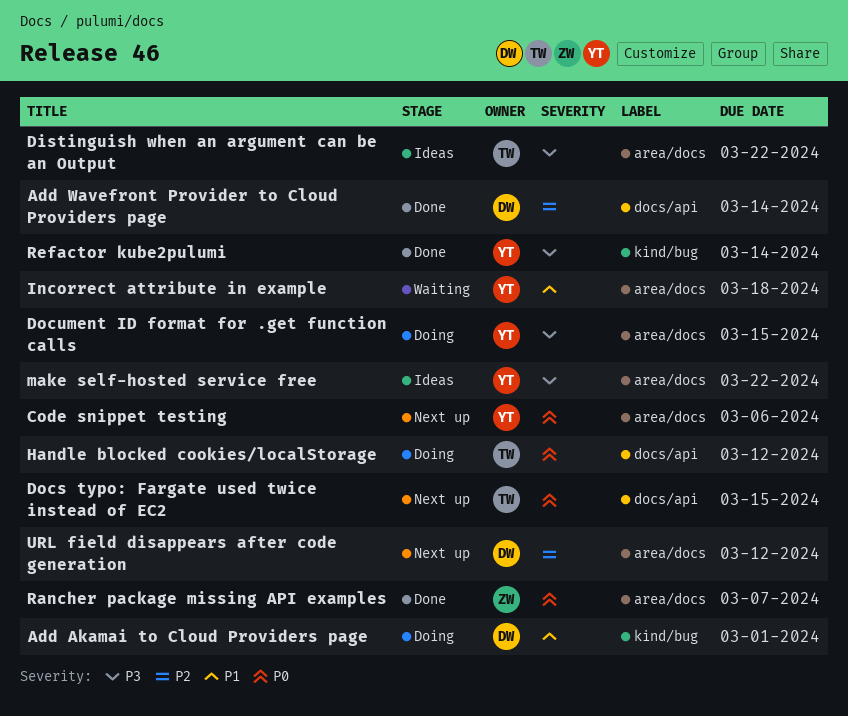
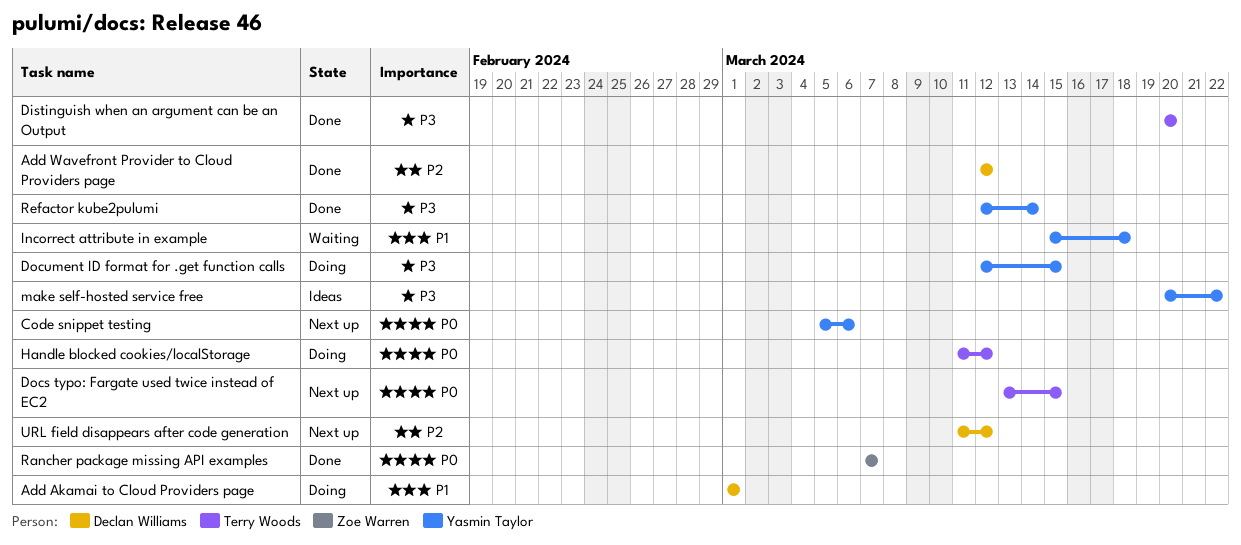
Add Wavefront Provider to Cloud Providers page, due: Mar 14 -> Mar 12
Distinguish when an argument can be an Output, status: Ideas -> Done
Distinguish when an argument can be an Output, due: Mar 22 -> Mar 20

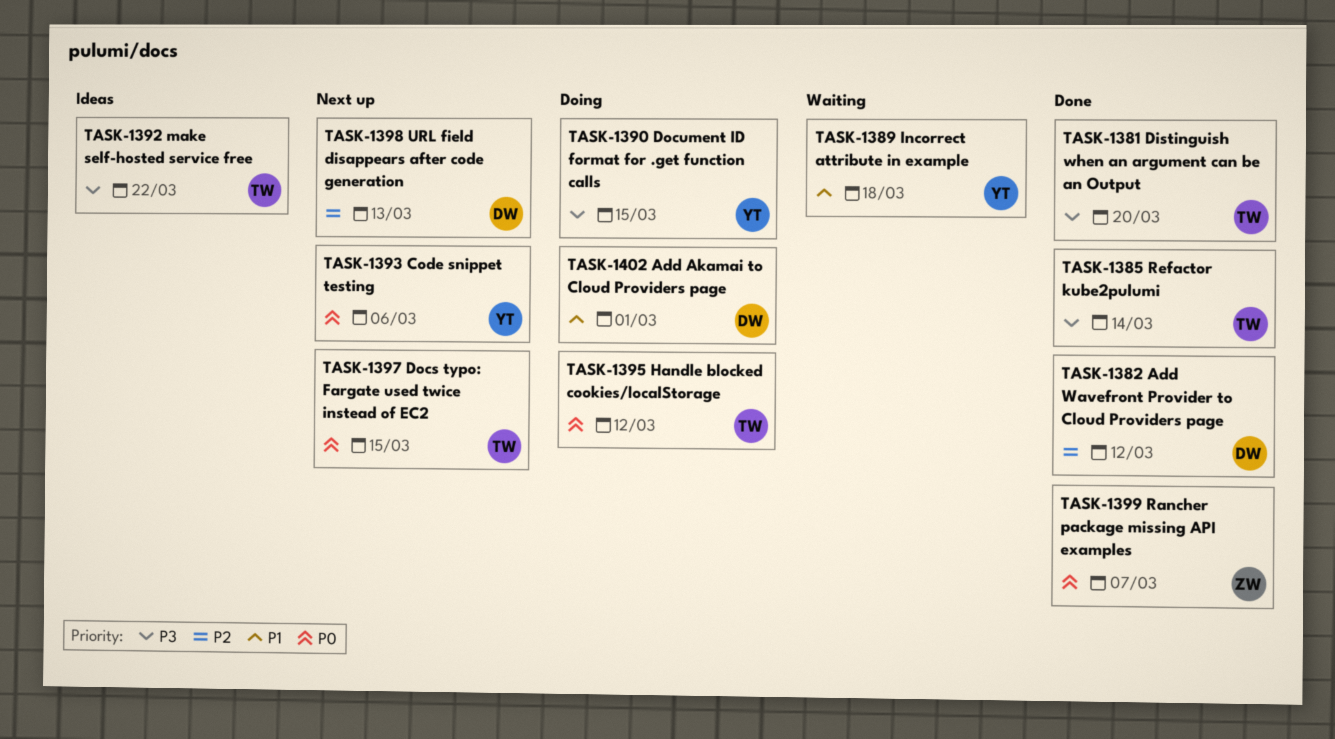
make self-hosted service free, owner: Yasmin Taylor -> Terry Woods
Refactor kube2pulumi, owner: Yasmin Taylor -> Terry Woods
URL field disappears after code generation, due: Mar 12 -> Mar 13

